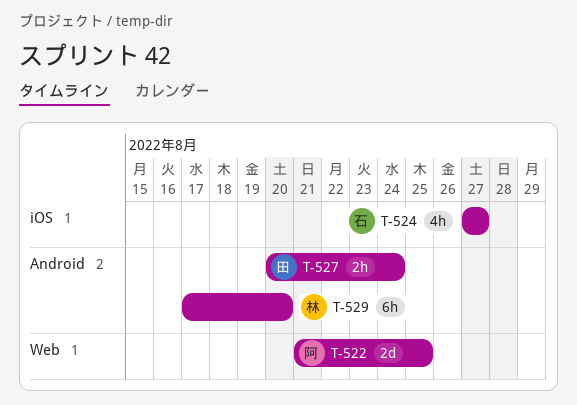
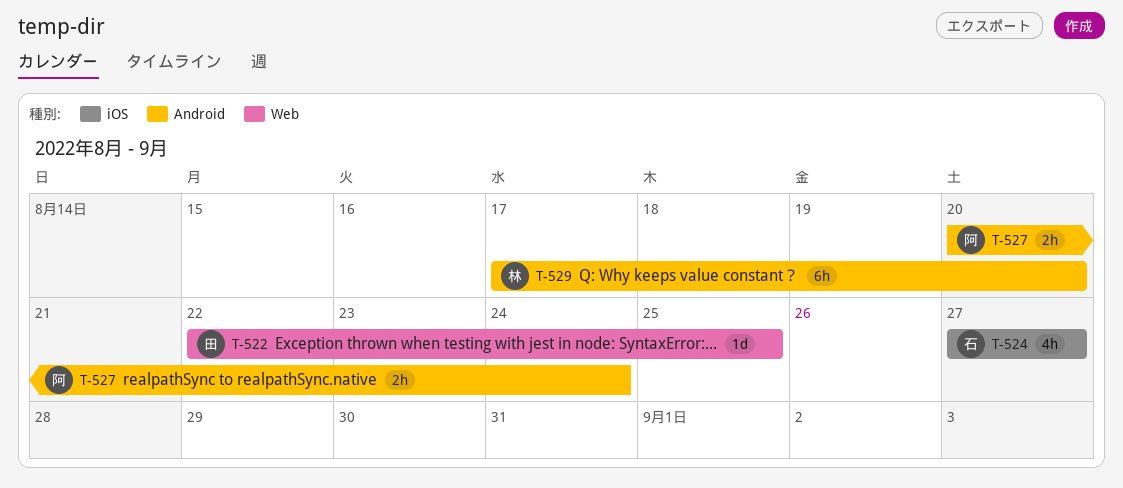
T-522, owner: 阿 -> 田
T-522, estimate: 2d -> 1d
T-522, start: Aug 21 -> Aug 22
T-527, owner: 田 -> 阿

